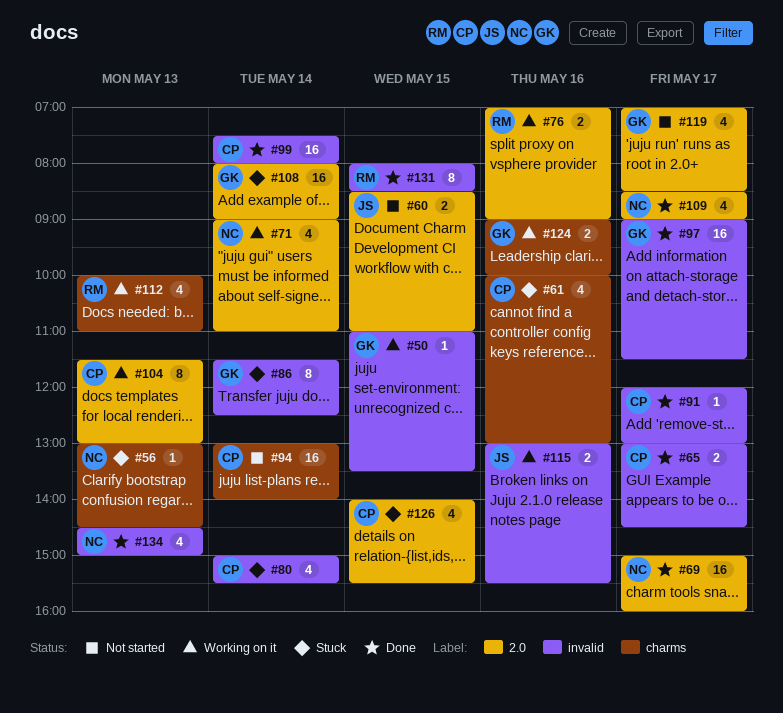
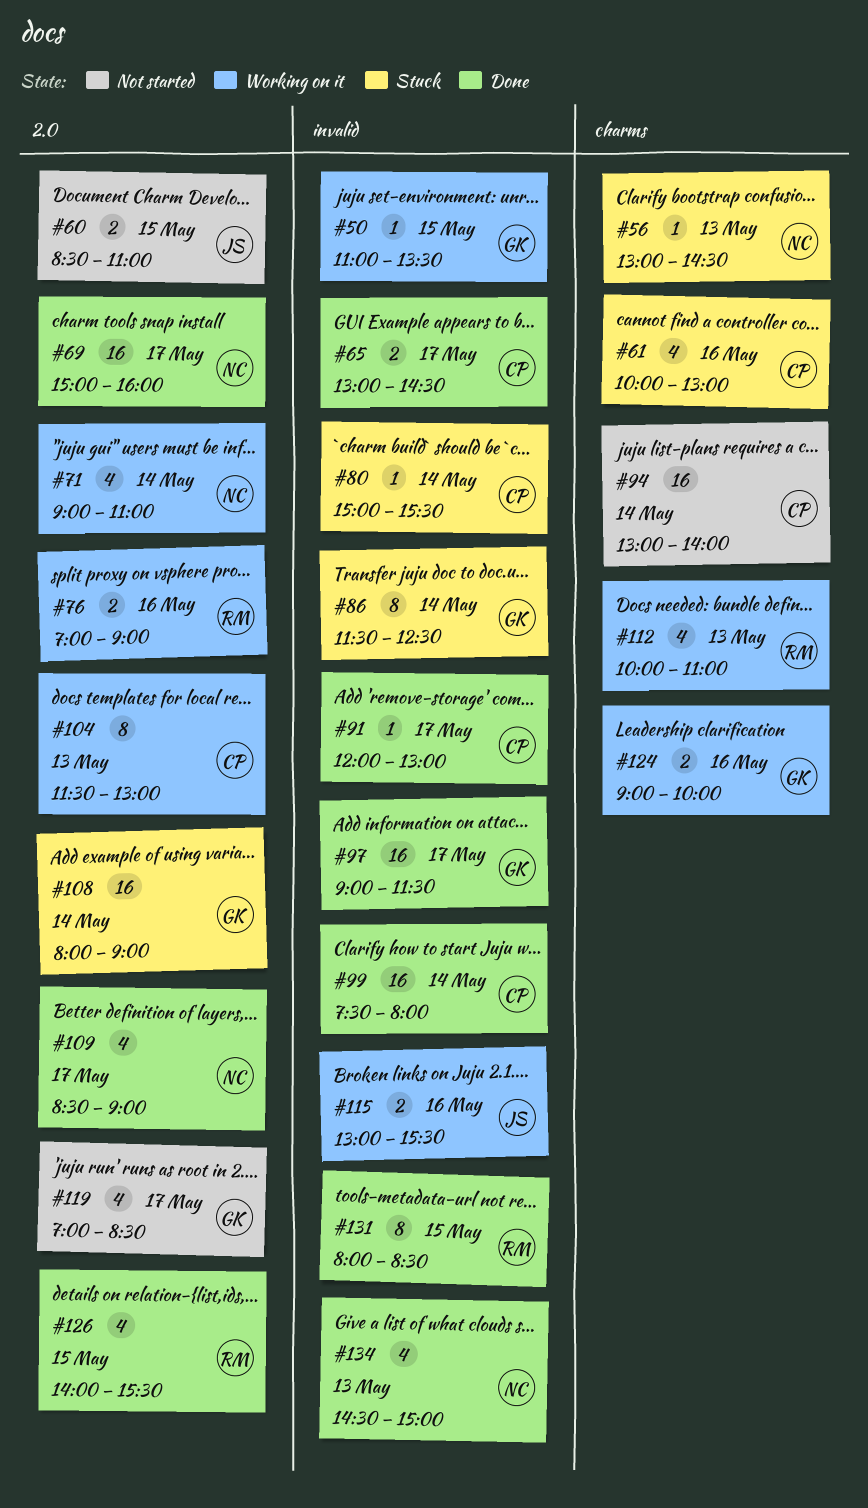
#80, estimate: 4 -> 1
#126, status: Stuck -> Done
#126, owner: CP -> RM

